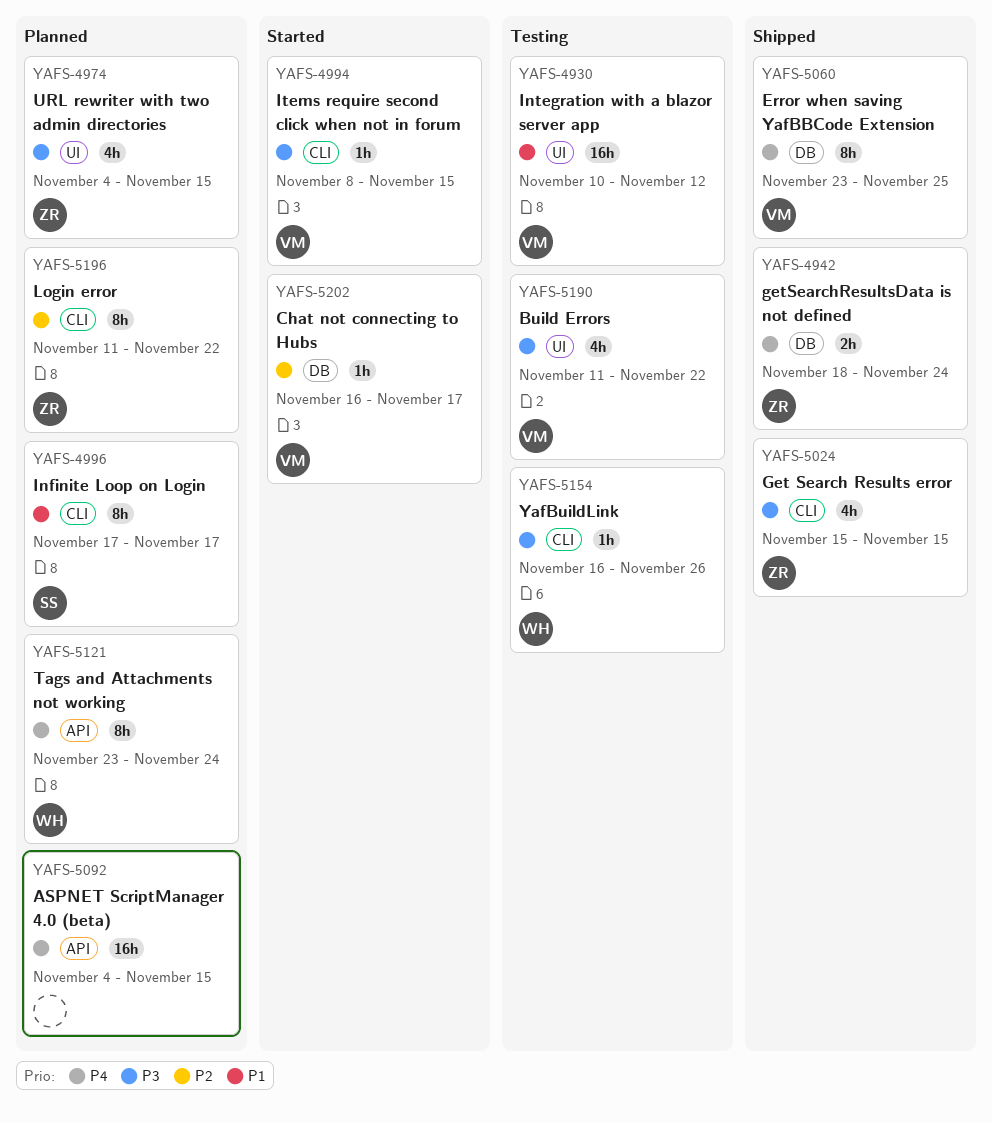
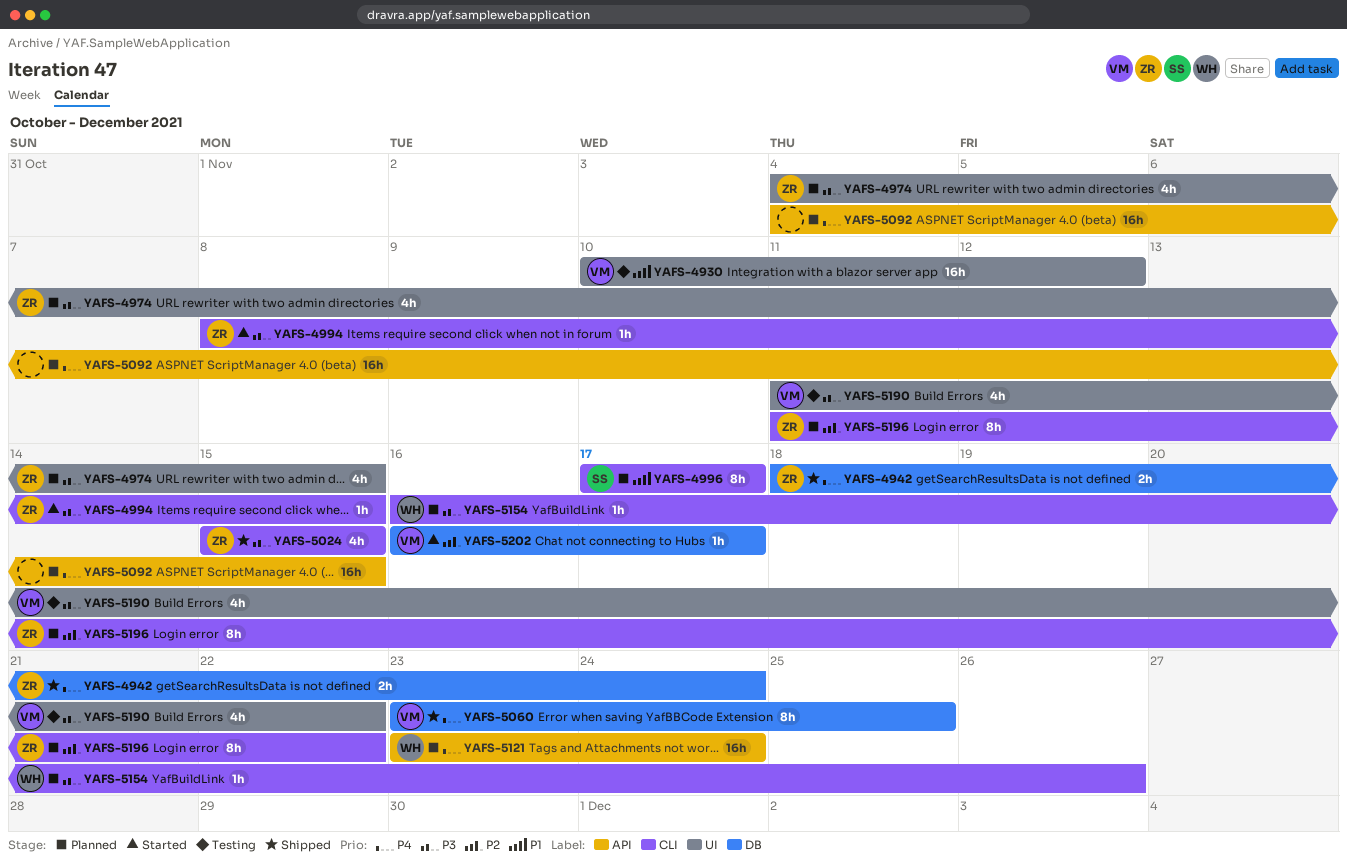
YAFS-4994, owner: VM -> ZR
YAFS-5121, estimate: 8h -> 16h
YAFS-5154, status: Testing -> Planned

